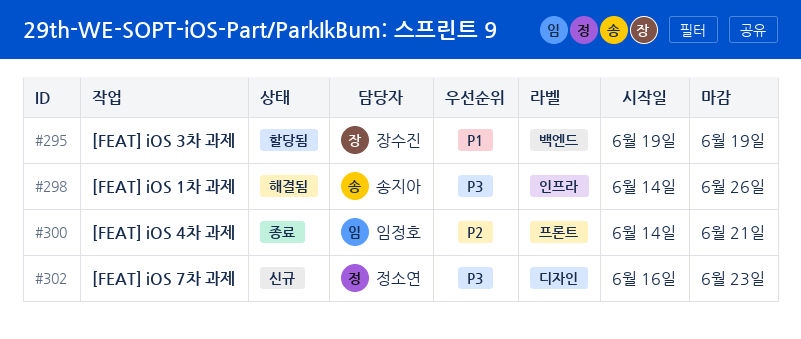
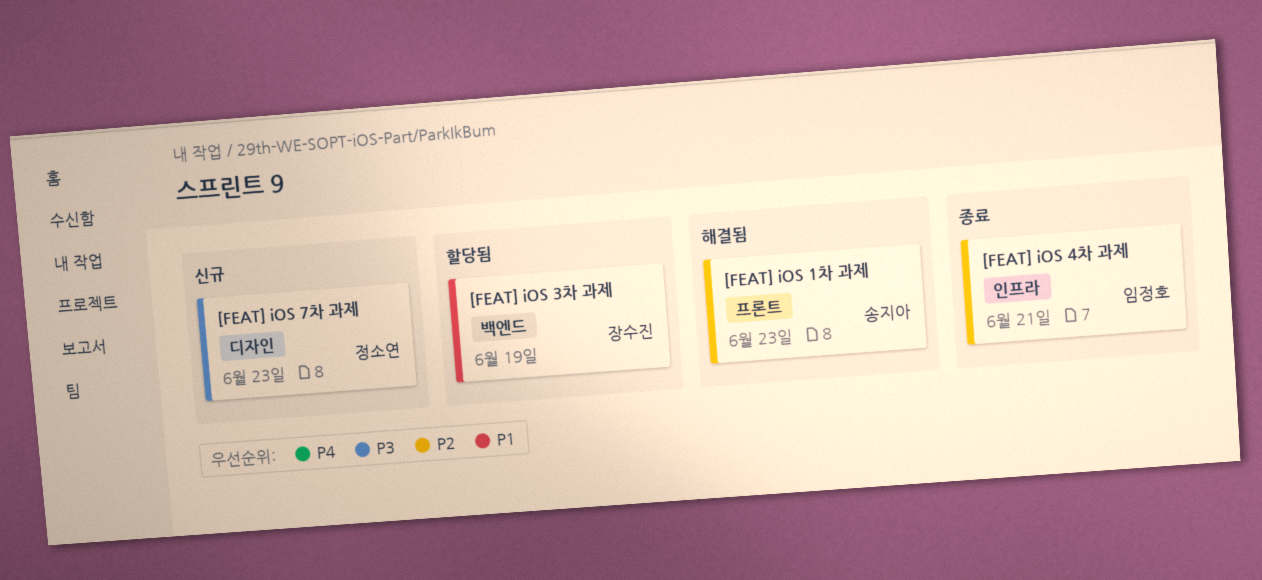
[FEAT] iOS 1차 과제, priority: P3 -> P2
[FEAT] iOS 1차 과제, label: 인프라 -> 프론트
[FEAT] iOS 1차 과제, due: Jun 26 -> Jun 23
[FEAT] iOS 4차 과제, label: 프론트 -> 인프라

